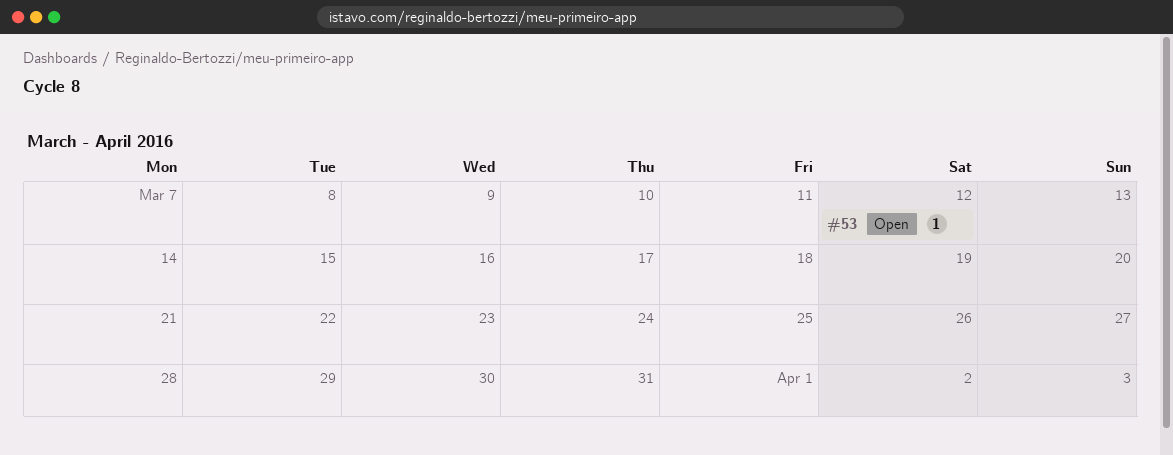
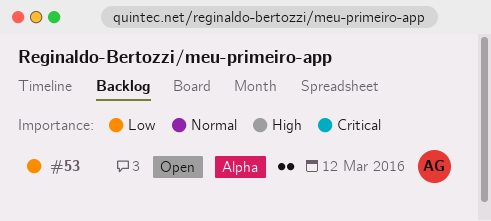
#53, estimate: 1 -> 2

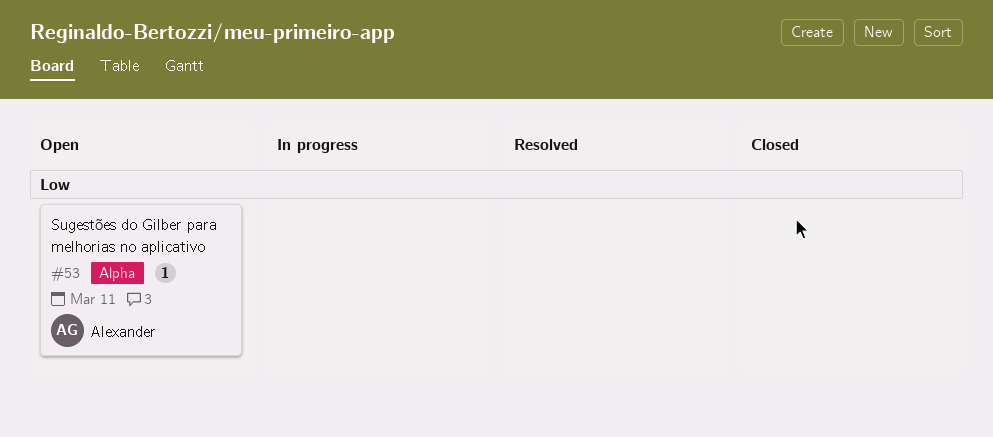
#53, estimate: 2 -> 1
#53, due: Mar 12 -> Mar 11

